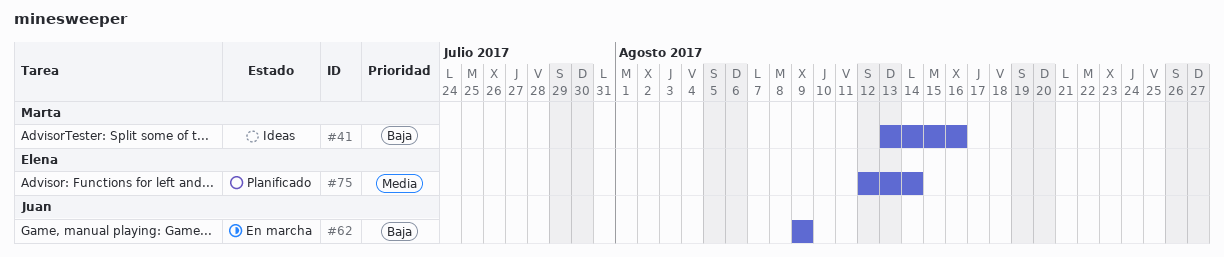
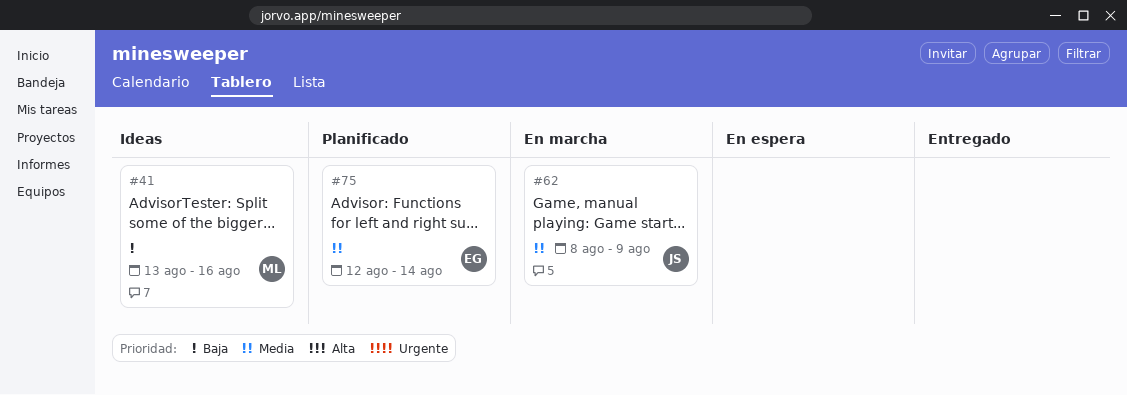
#62, priority: Baja -> Media
#62, start: Aug 9 -> Aug 8

